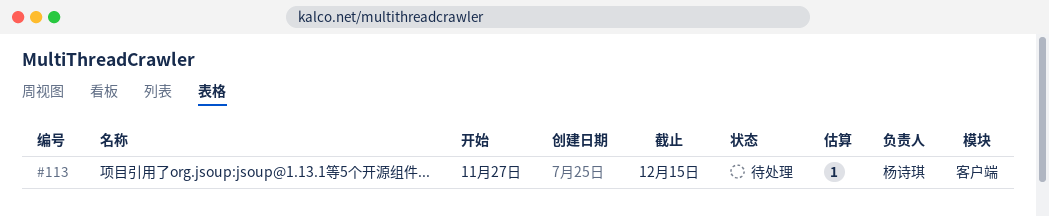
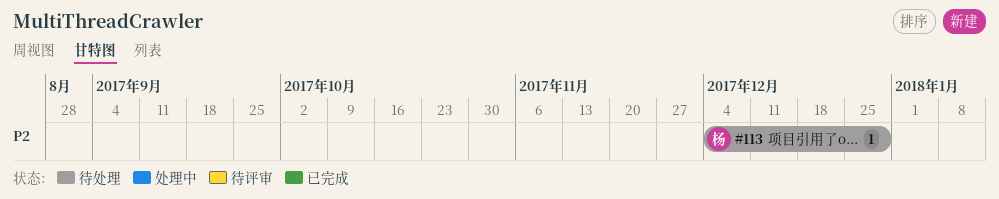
#113, start: Nov 27 -> Dec 4
#113, due: Dec 15 -> Dec 29

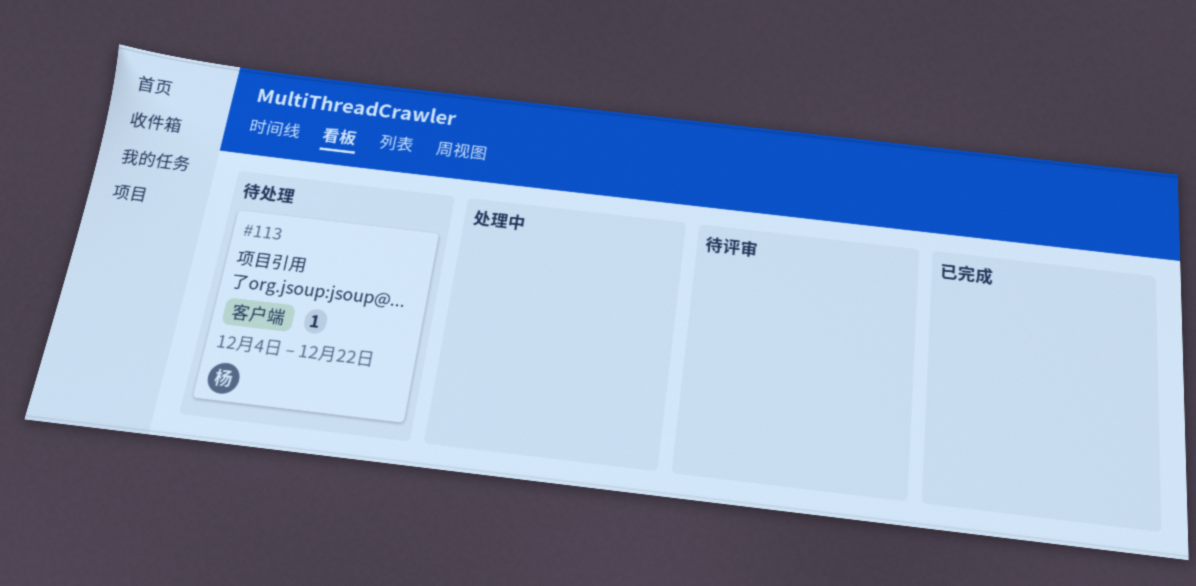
#113, due: Dec 29 -> Dec 22

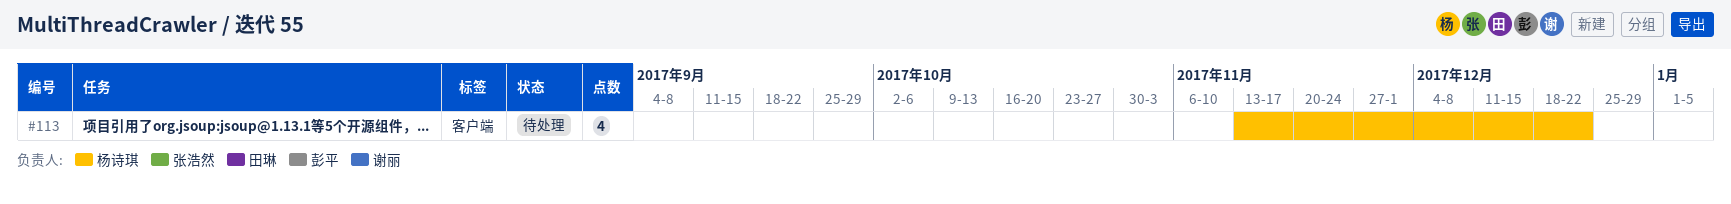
#113, estimate: 1 -> 4
#113, start: Dec 4 -> Nov 13

